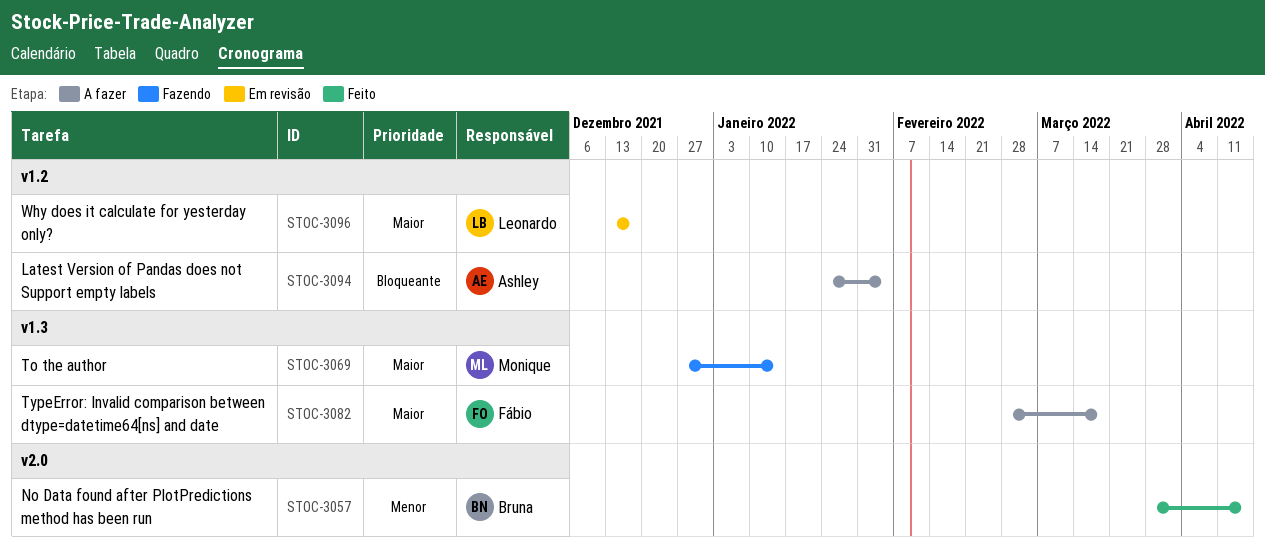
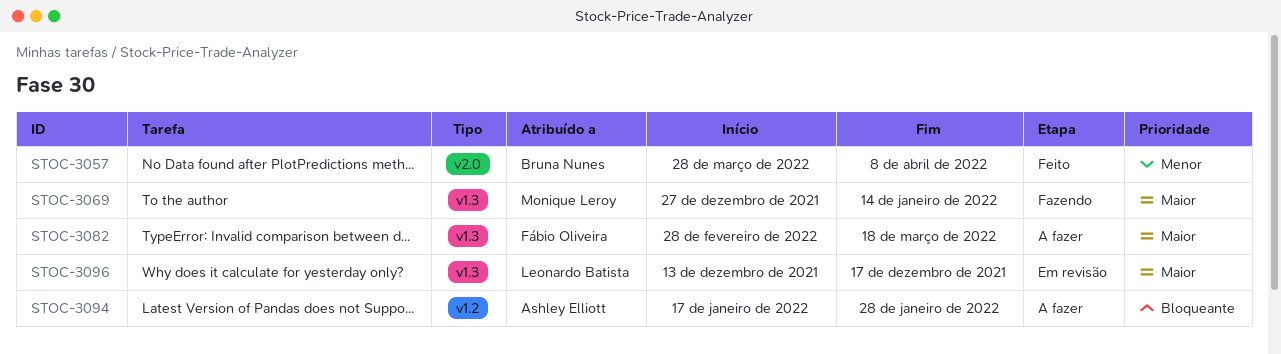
STOC-3057, due: Apr 15 -> Apr 8
STOC-3094, start: Jan 24 -> Jan 17
STOC-3094, due: Feb 4 -> Jan 28
STOC-3096, label: v1.2 -> v1.3

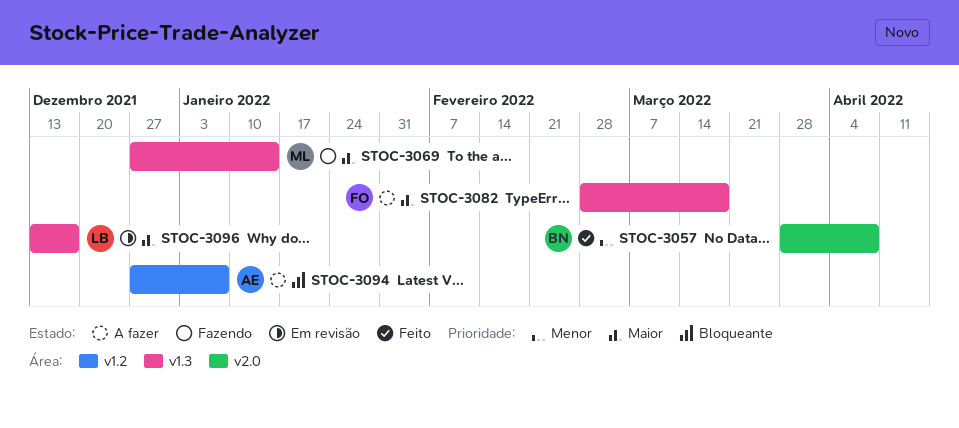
STOC-3094, start: Jan 17 -> Dec 27
STOC-3094, due: Jan 28 -> Jan 7

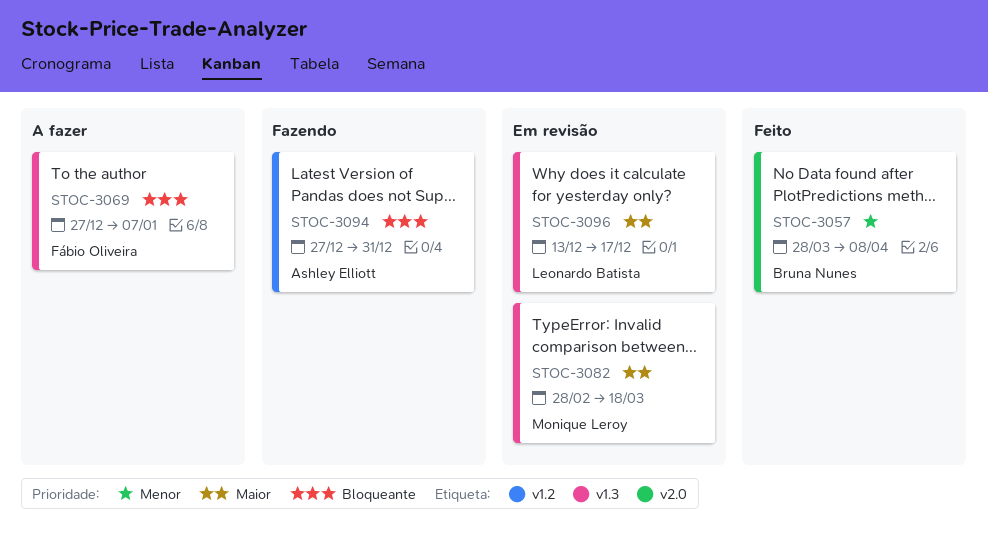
STOC-3069, status: Fazendo -> A fazer
STOC-3069, owner: Monique Leroy -> Fábio Oliveira
STOC-3069, priority: Maior -> Bloqueante
STOC-3069, due: Jan 14 -> Jan 7
STOC-3082, status: A fazer -> Em revisão
STOC-3082, owner: Fábio Oliveira -> Monique Leroy
STOC-3094, status: A fazer -> Fazendo
STOC-3094, due: Jan 7 -> Dec 31

